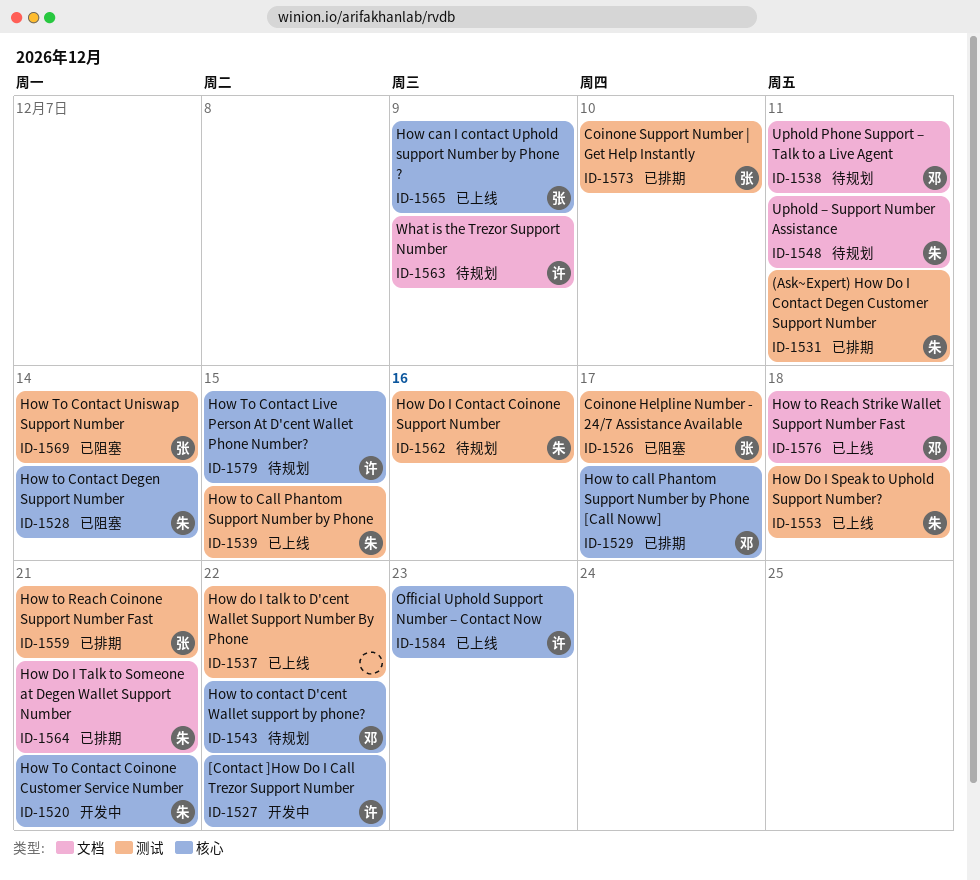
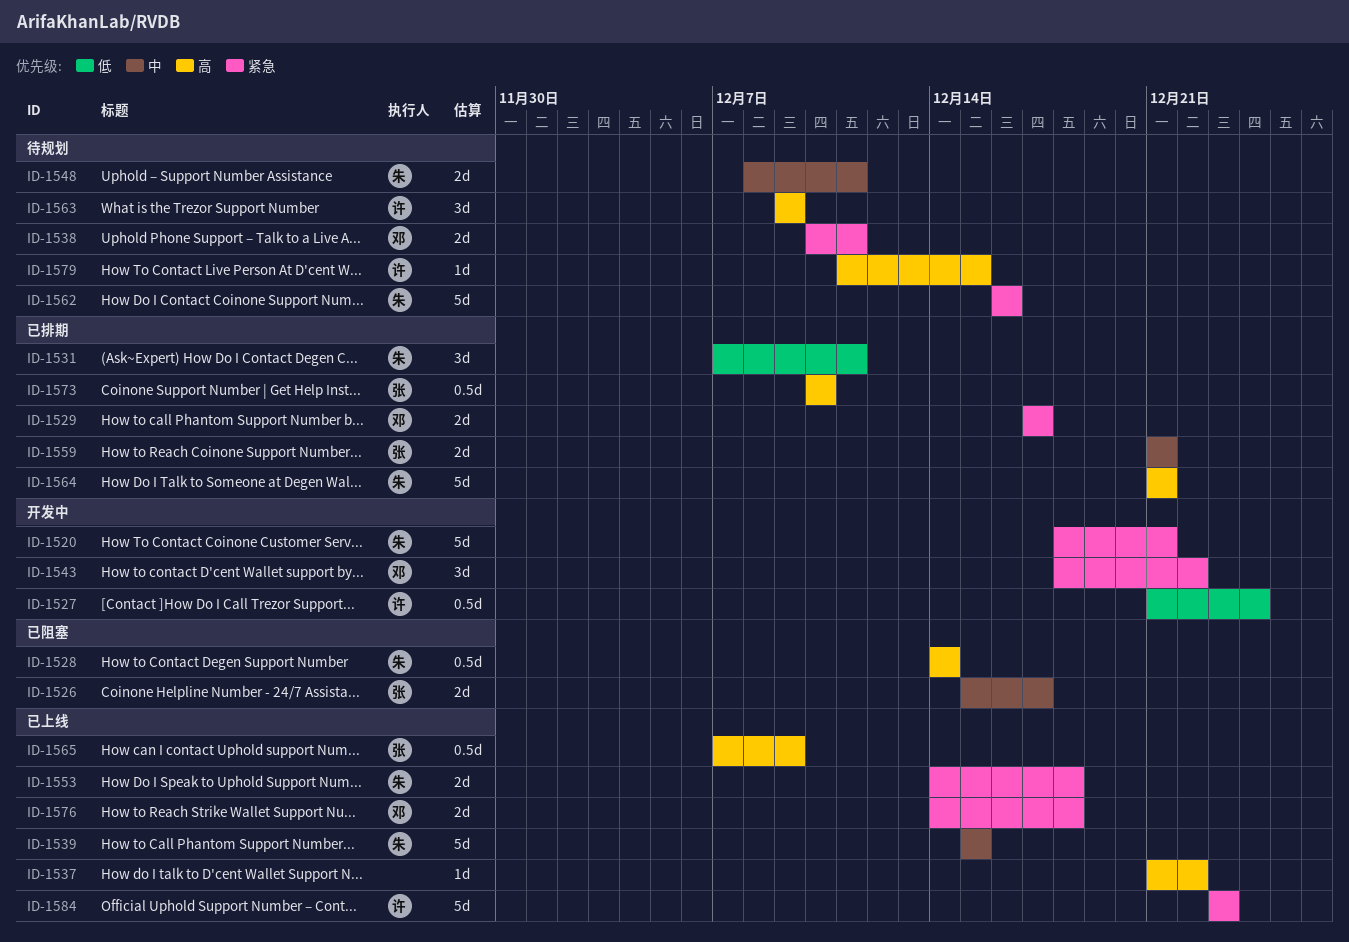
ID-1527, due: Dec 22 -> Dec 24
ID-1543, status: 待规划 -> 开发中
ID-1569: present -> none

